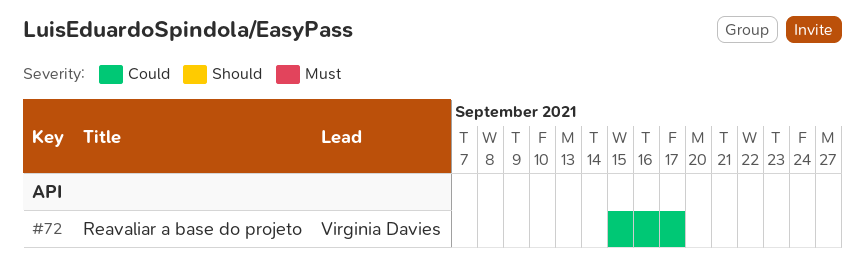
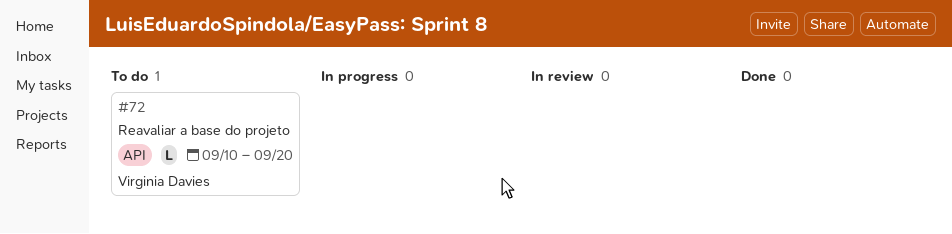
#72, start: Sep 15 -> Sep 10
#72, due: Sep 17 -> Sep 20

